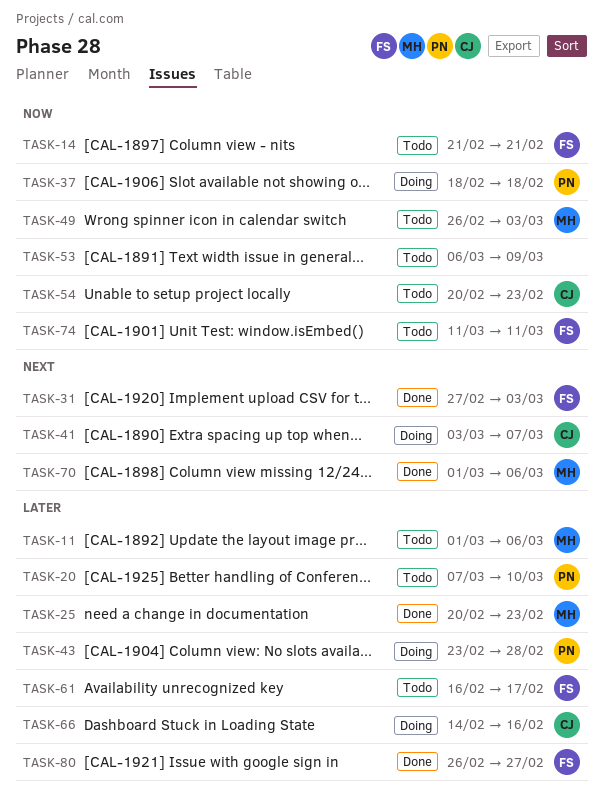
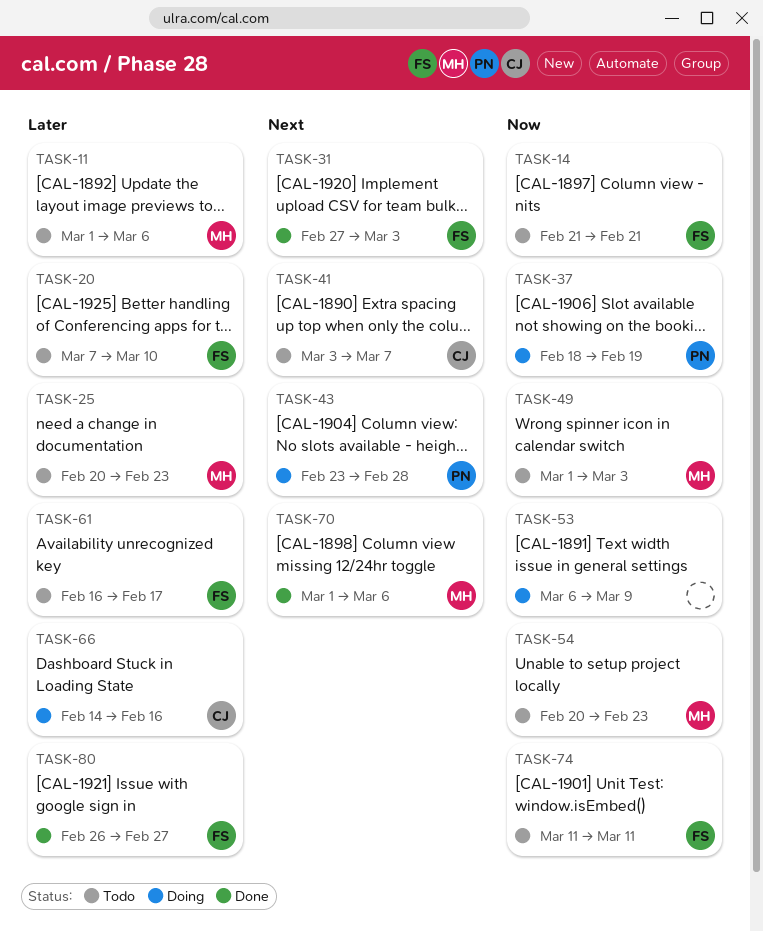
TASK-20, owner: PN -> FS
TASK-25, status: Done -> Todo
TASK-37, due: Feb 18 -> Feb 19
TASK-41, status: Doing -> Todo
TASK-43, priority: Later -> Next
TASK-49, start: Feb 26 -> Mar 1
TASK-53, status: Todo -> Doing
TASK-54, owner: CJ -> MH

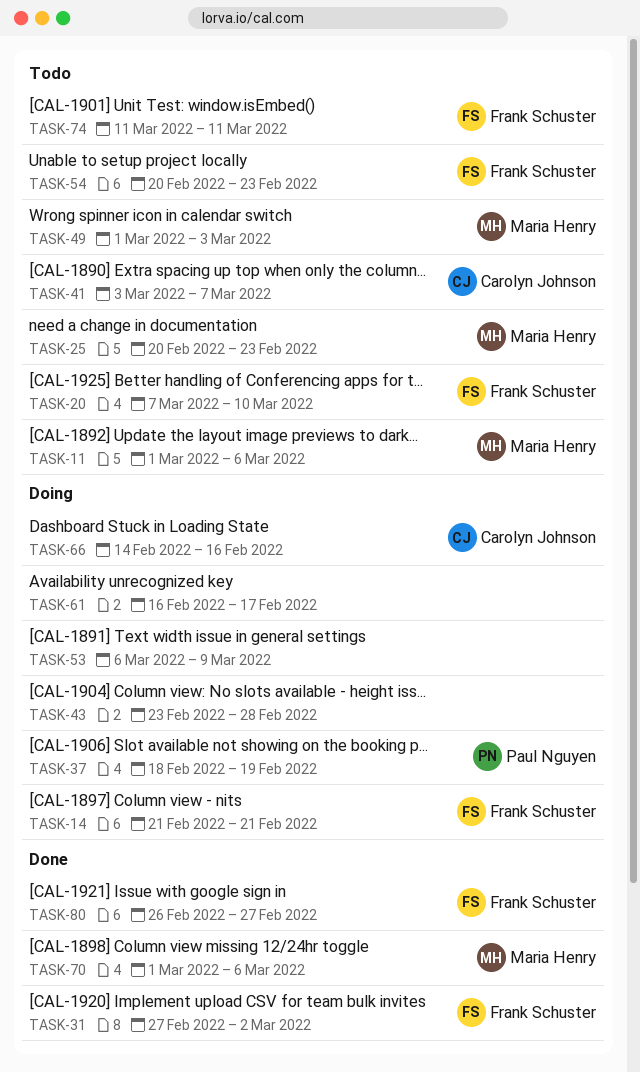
TASK-14, status: Todo -> Doing
TASK-31, due: Mar 3 -> Mar 2
TASK-43, owner: Paul Nguyen -> none
TASK-54, owner: Maria Henry -> Frank Schuster
TASK-61, status: Todo -> Doing
TASK-61, owner: Frank Schuster -> none

